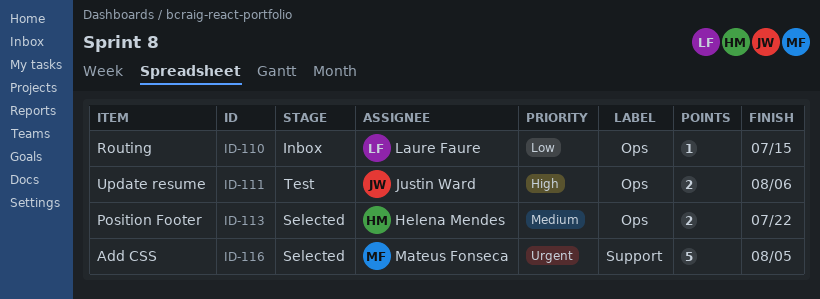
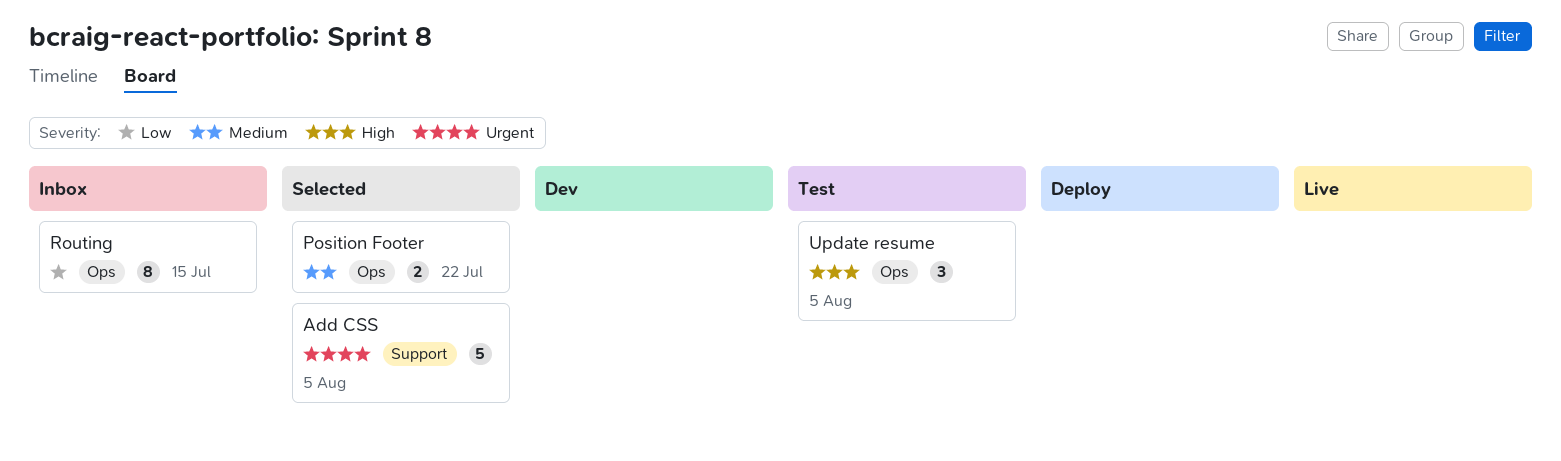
Routing, estimate: 1 -> 8
Update resume, estimate: 2 -> 3
Update resume, due: Aug 6 -> Aug 5

